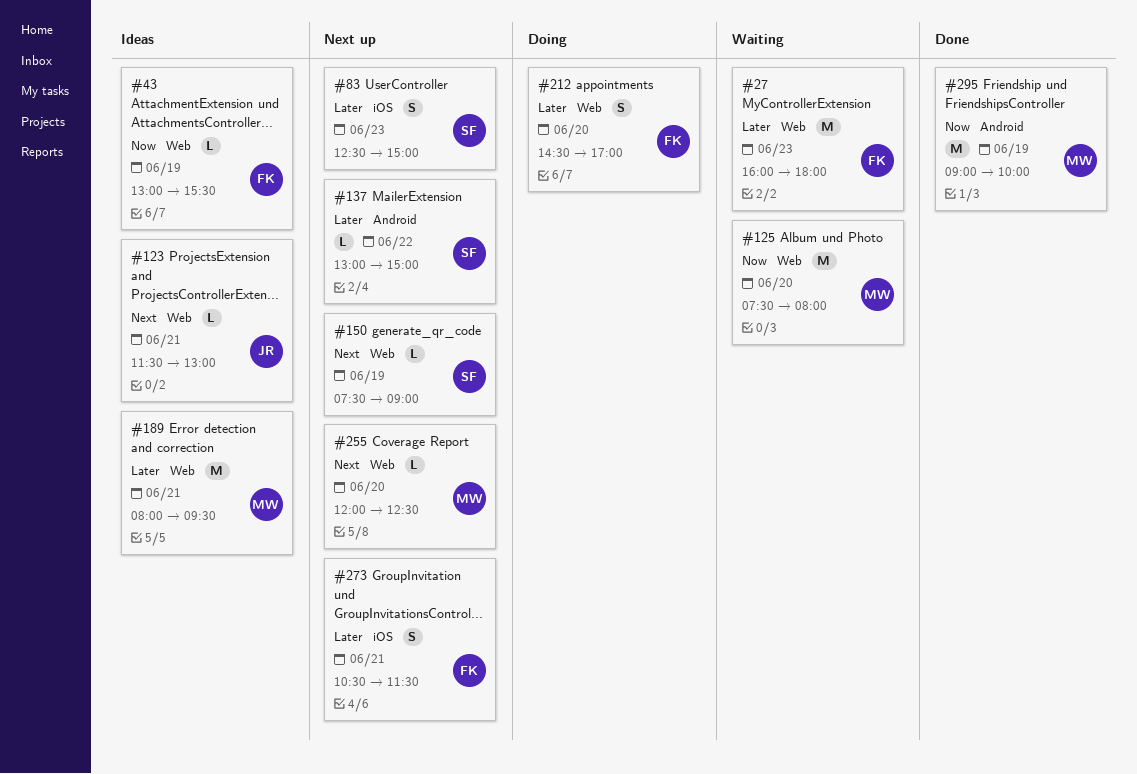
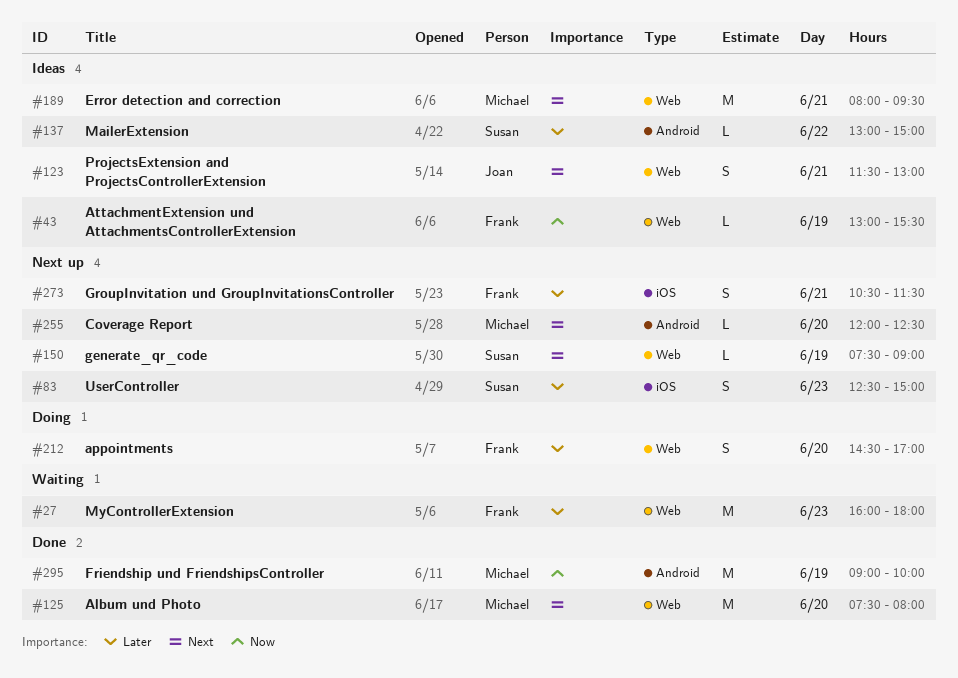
#123, estimate: L -> S
#125, status: Waiting -> Done
#125, priority: Now -> Next
#137, status: Next up -> Ideas
#189, priority: Later -> Next
#255, label: Web -> Android

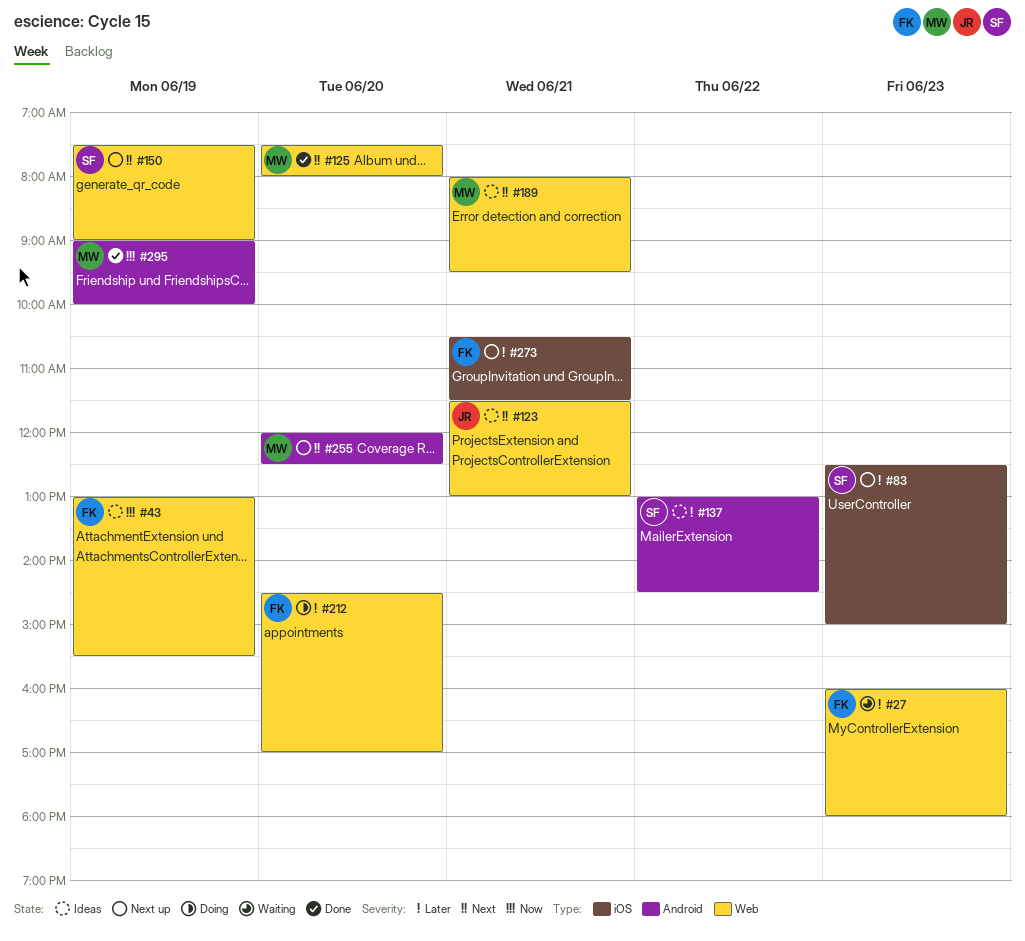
#137, ends: 15:00 -> 14:30

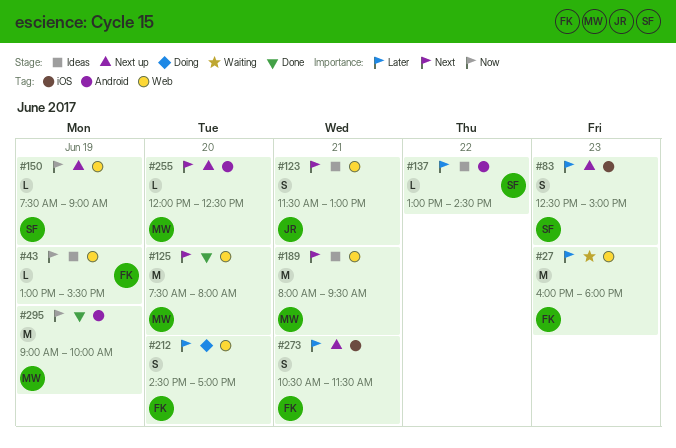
#150, priority: Next -> Now

